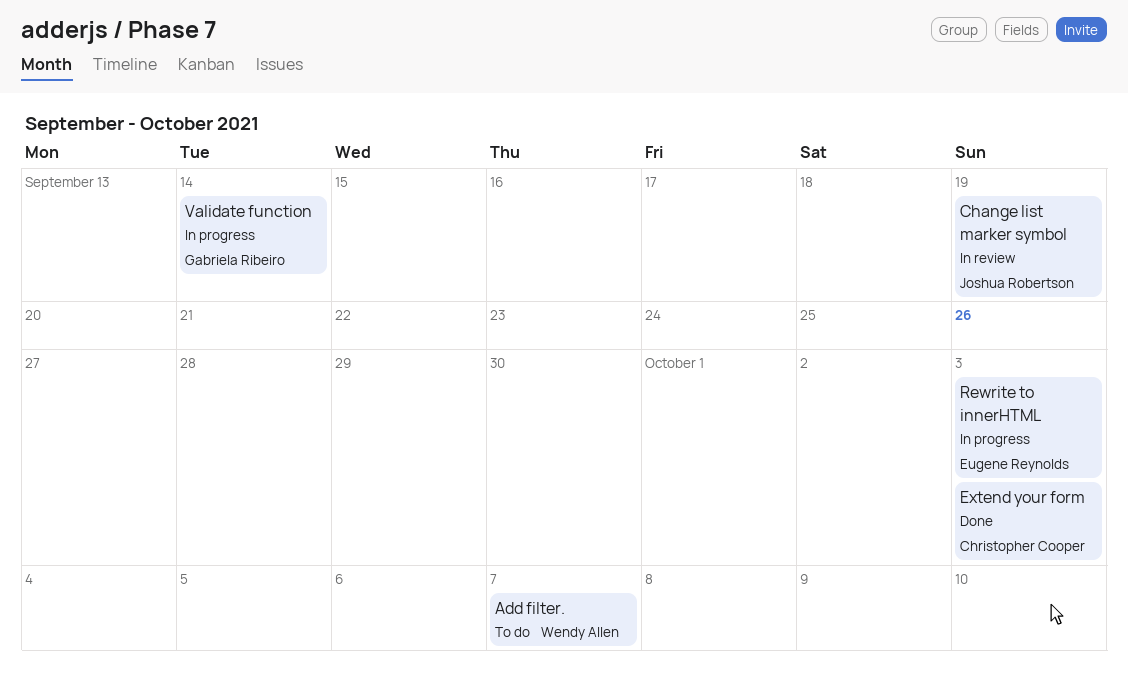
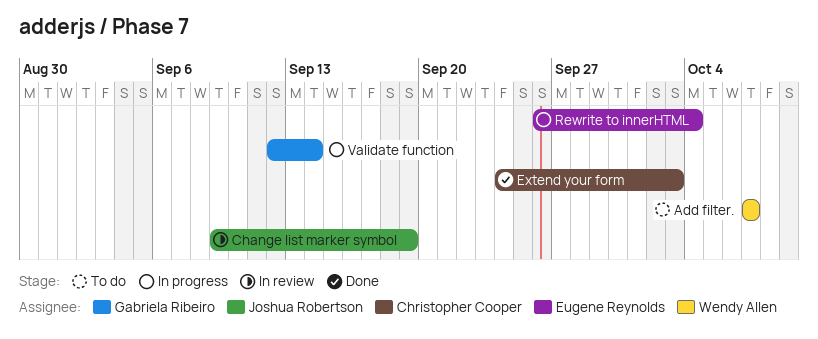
Rewrite to innerHTML, due: Oct 3 -> Oct 4

